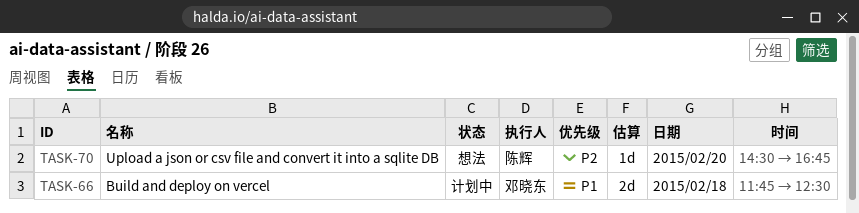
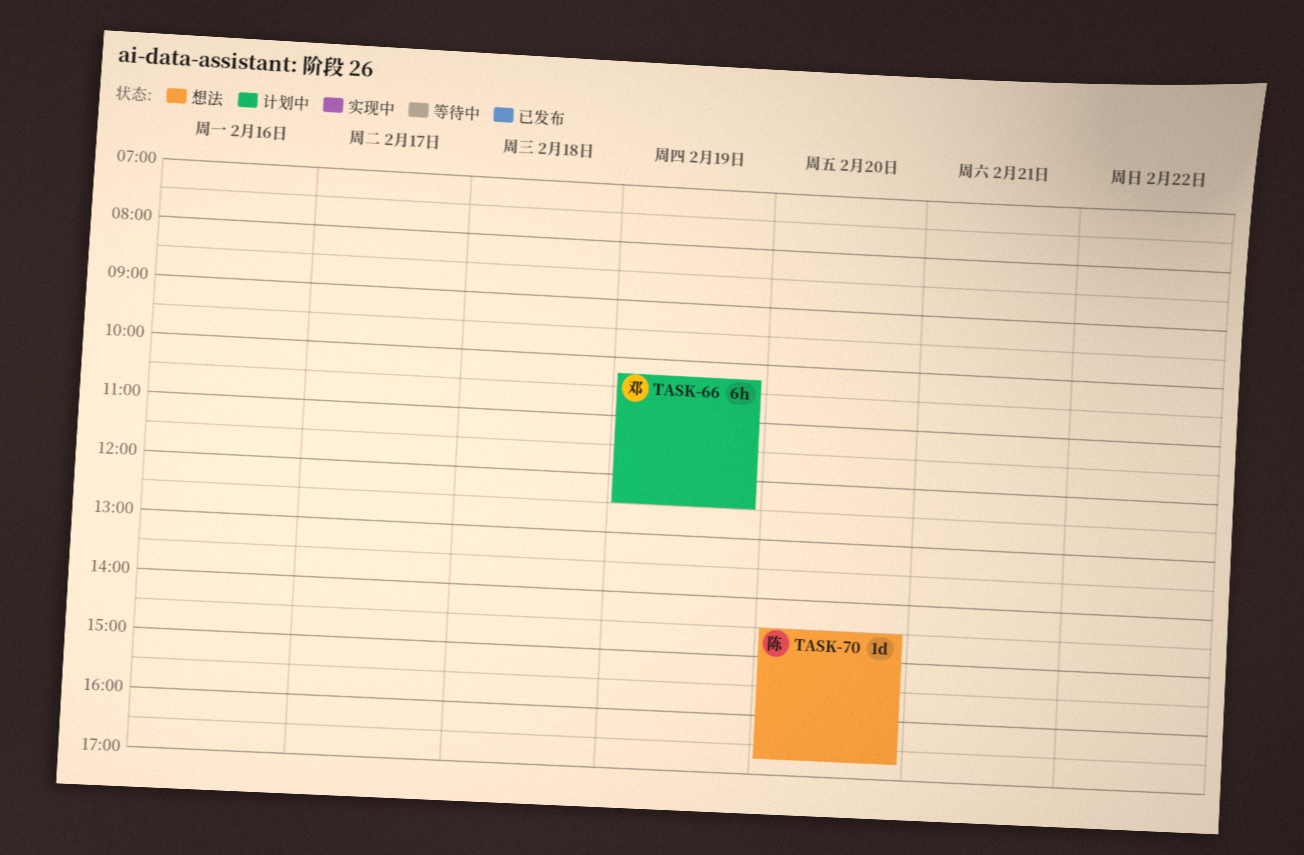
TASK-66, estimate: 2d -> 6h
TASK-66, day: Feb 18 -> Feb 19
TASK-66, begins: 11:45 -> 10:15

